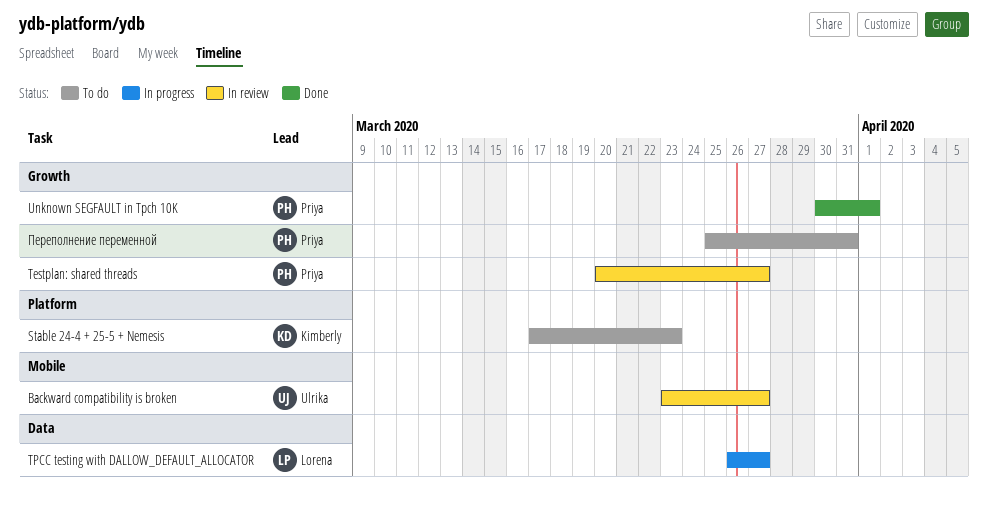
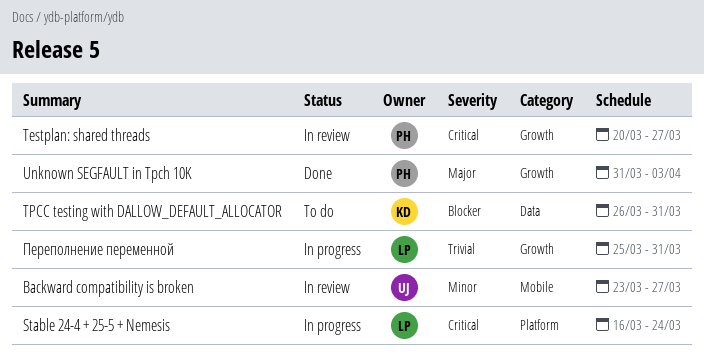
Stable 24-4 + 25-5 + Nemesis, status: To do -> In progress
Stable 24-4 + 25-5 + Nemesis, owner: Kimberly -> Lorena
Stable 24-4 + 25-5 + Nemesis, start: Mar 17 -> Mar 16
Stable 24-4 + 25-5 + Nemesis, due: Mar 23 -> Mar 24
TPCC testing with DALLOW_DEFAULT_ALLOCATOR, status: In progress -> To do
TPCC testing with DALLOW_DEFAULT_ALLOCATOR, owner: Lorena -> Kimberly
TPCC testing with DALLOW_DEFAULT_ALLOCATOR, due: Mar 27 -> Mar 31
Unknown SEGFAULT in Tpch 10K, start: Mar 30 -> Mar 31
Unknown SEGFAULT in Tpch 10K, due: Apr 1 -> Apr 3
Переполнение переменной, status: To do -> In progress
Переполнение переменной, owner: Priya -> Lorena

